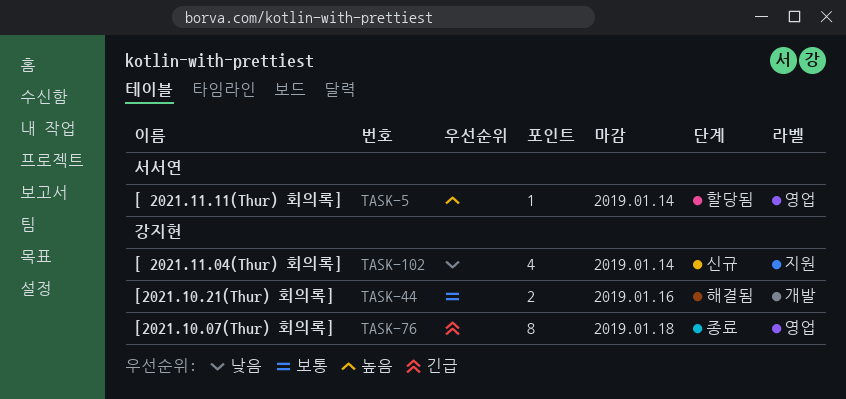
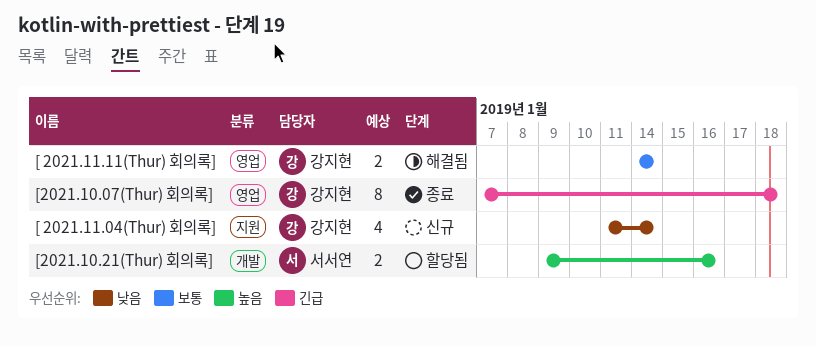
[ 2021.11.11(Thur) 회의록], status: 할당됨 -> 해결됨
[ 2021.11.11(Thur) 회의록], owner: 서서연 -> 강지현
[ 2021.11.11(Thur) 회의록], priority: 높음 -> 보통
[ 2021.11.11(Thur) 회의록], estimate: 1 -> 2
[2021.10.21(Thur) 회의록], status: 해결됨 -> 할당됨
[2021.10.21(Thur) 회의록], owner: 강지현 -> 서서연
[2021.10.21(Thur) 회의록], priority: 보통 -> 높음

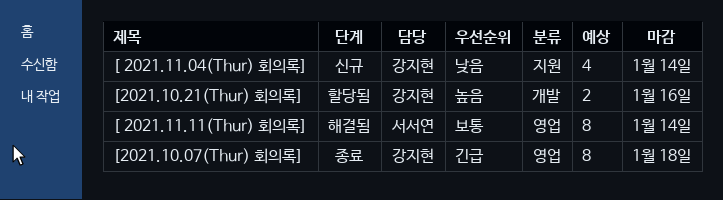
[ 2021.11.11(Thur) 회의록], owner: 강지현 -> 서서연
[ 2021.11.11(Thur) 회의록], estimate: 2 -> 8
[2021.10.21(Thur) 회의록], owner: 서서연 -> 강지현

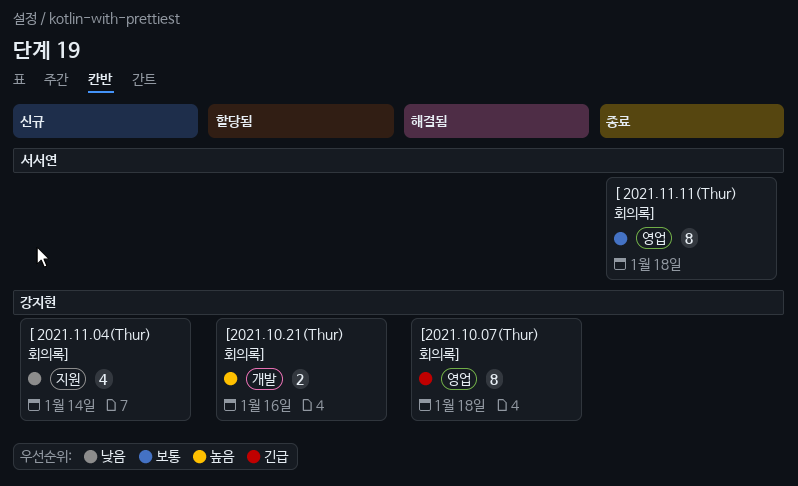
[ 2021.11.11(Thur) 회의록], status: 해결됨 -> 종료
[ 2021.11.11(Thur) 회의록], due: Jan 14 -> Jan 18
[2021.10.07(Thur) 회의록], status: 종료 -> 해결됨

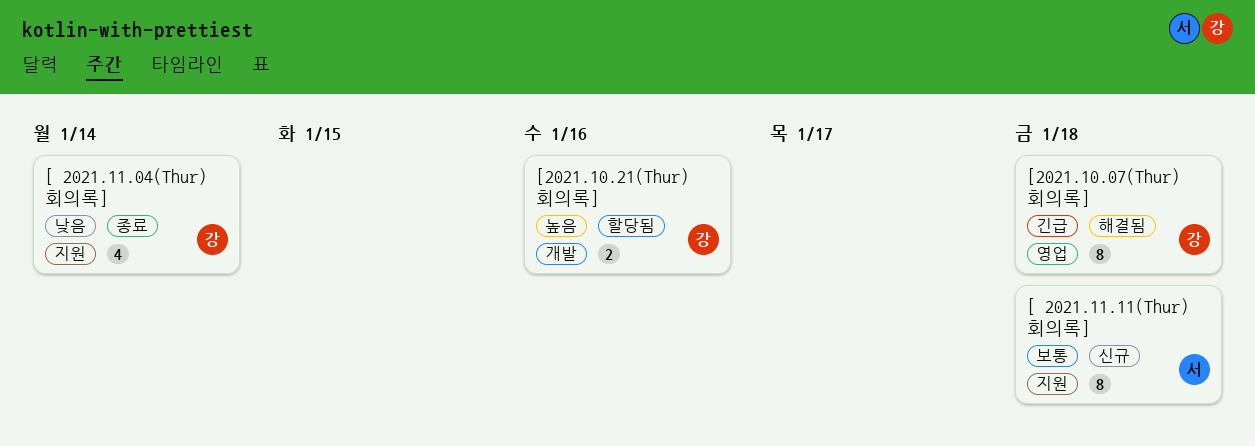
[ 2021.11.04(Thur) 회의록], status: 신규 -> 종료
[ 2021.11.11(Thur) 회의록], status: 종료 -> 신규
[ 2021.11.11(Thur) 회의록], label: 영업 -> 지원

